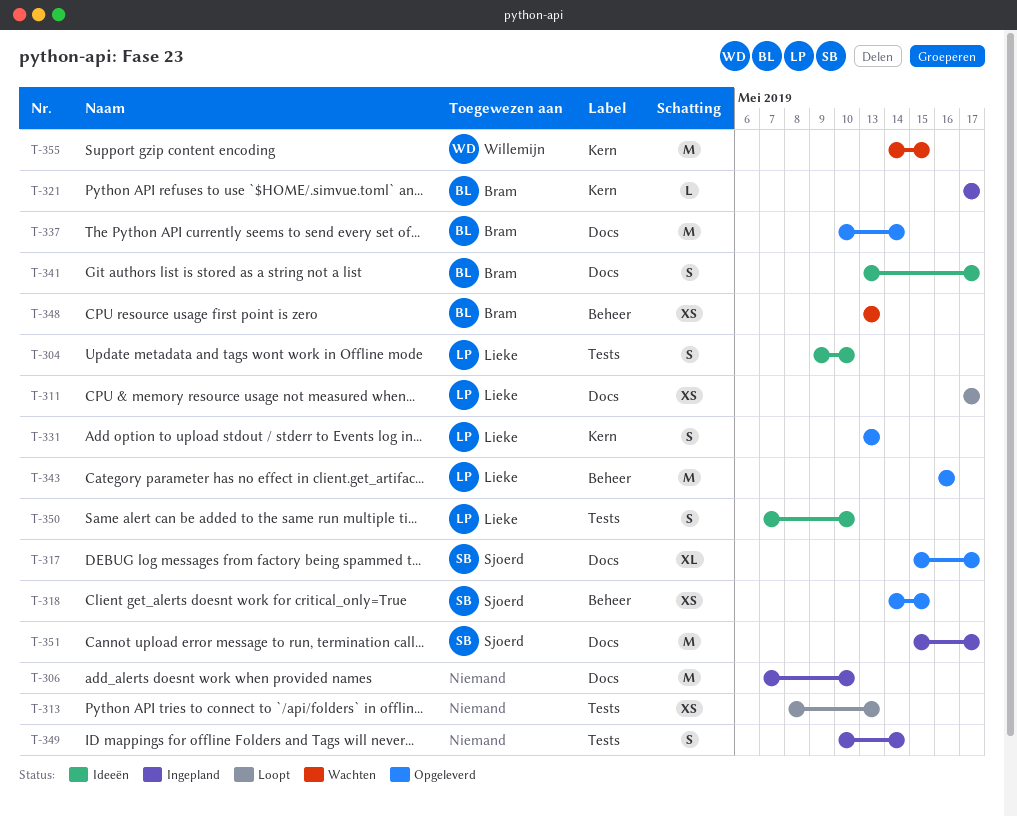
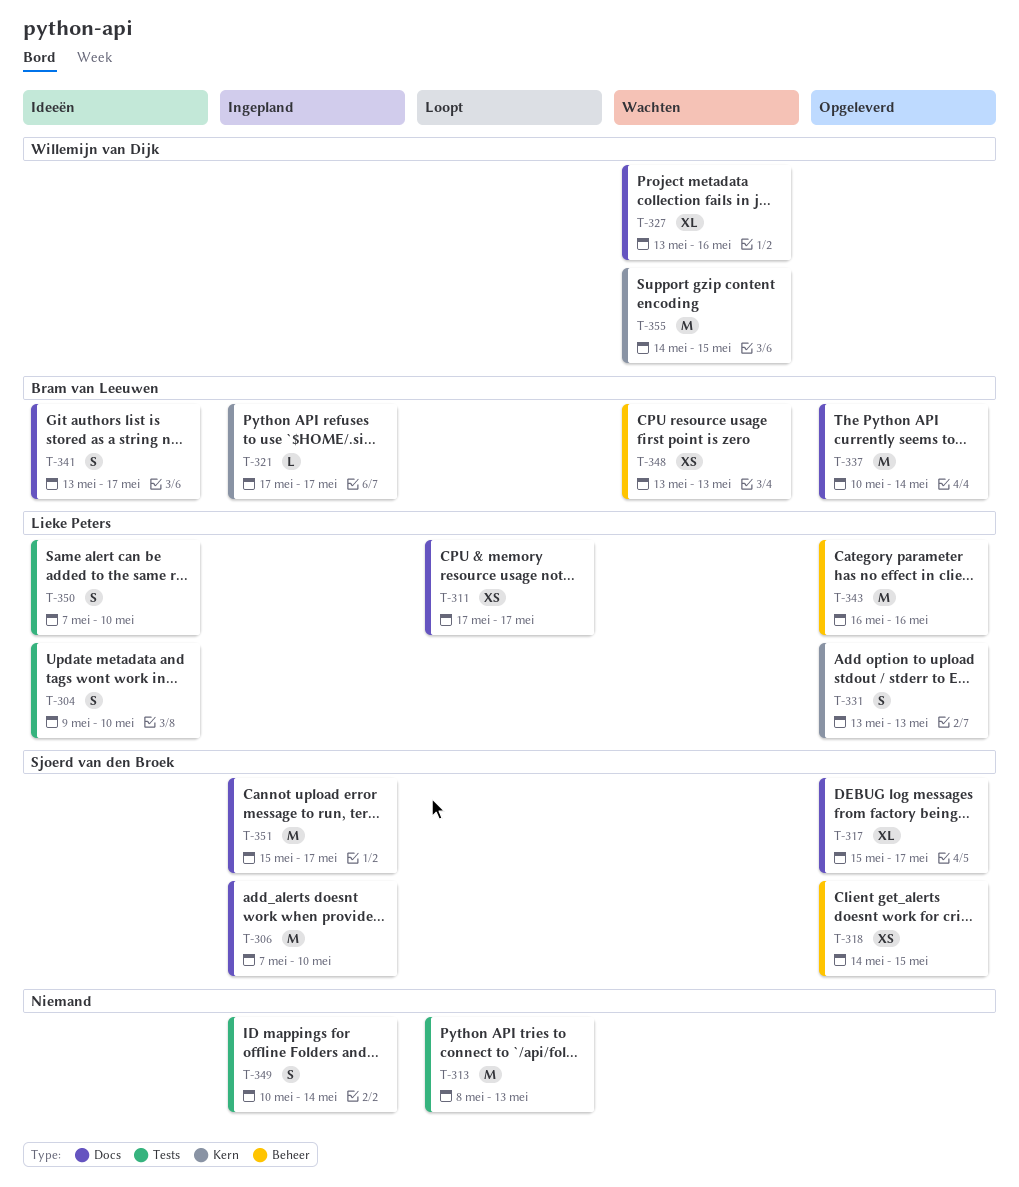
T-306, owner: none -> Sjoerd van den Broek
T-313, estimate: XS -> M
T-327: none -> present

